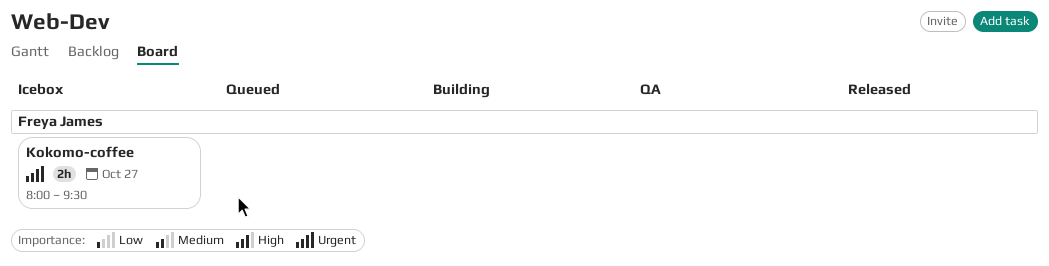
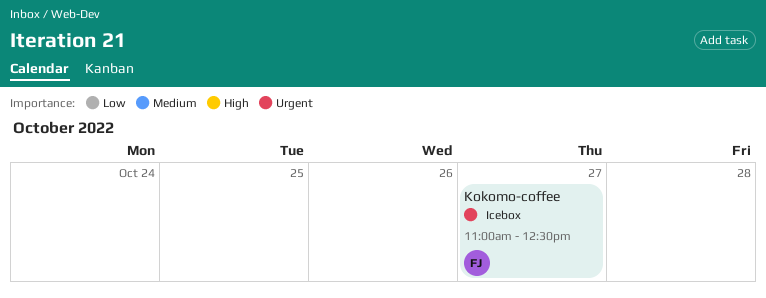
Kokomo-coffee, begins: 08:00 -> 11:00
Kokomo-coffee, ends: 09:30 -> 12:30

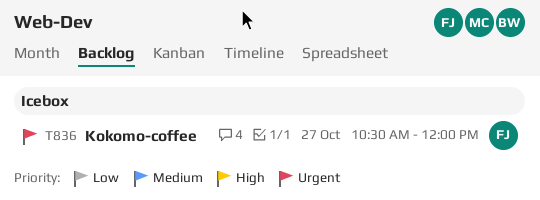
Kokomo-coffee, begins: 11:00 -> 10:30
Kokomo-coffee, ends: 12:30 -> 12:00

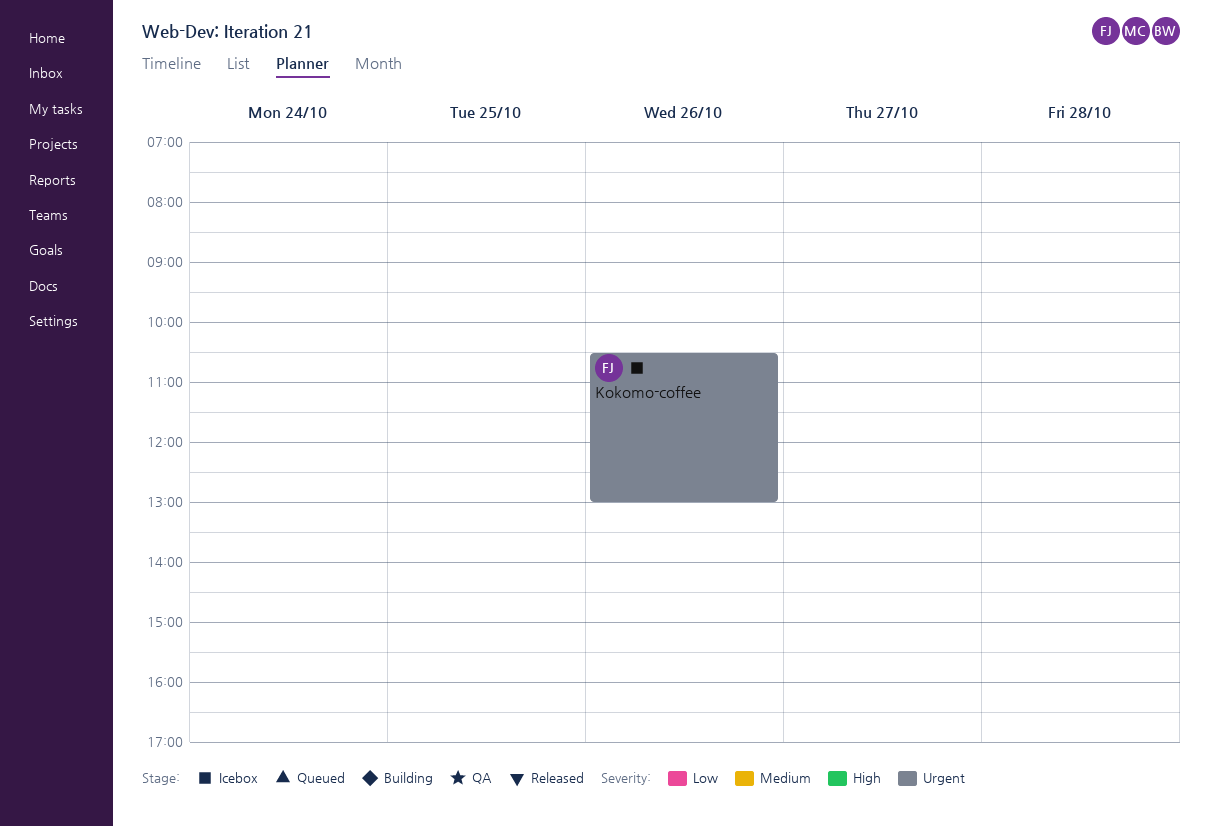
Kokomo-coffee, day: Oct 27 -> Oct 26
Kokomo-coffee, ends: 12:00 -> 13:00

